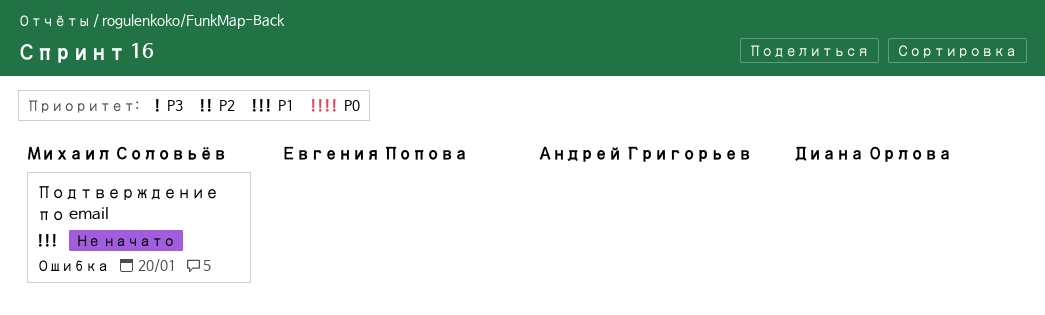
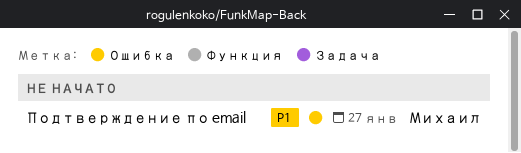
Подтверждение по email, due: Jan 20 -> Jan 27

